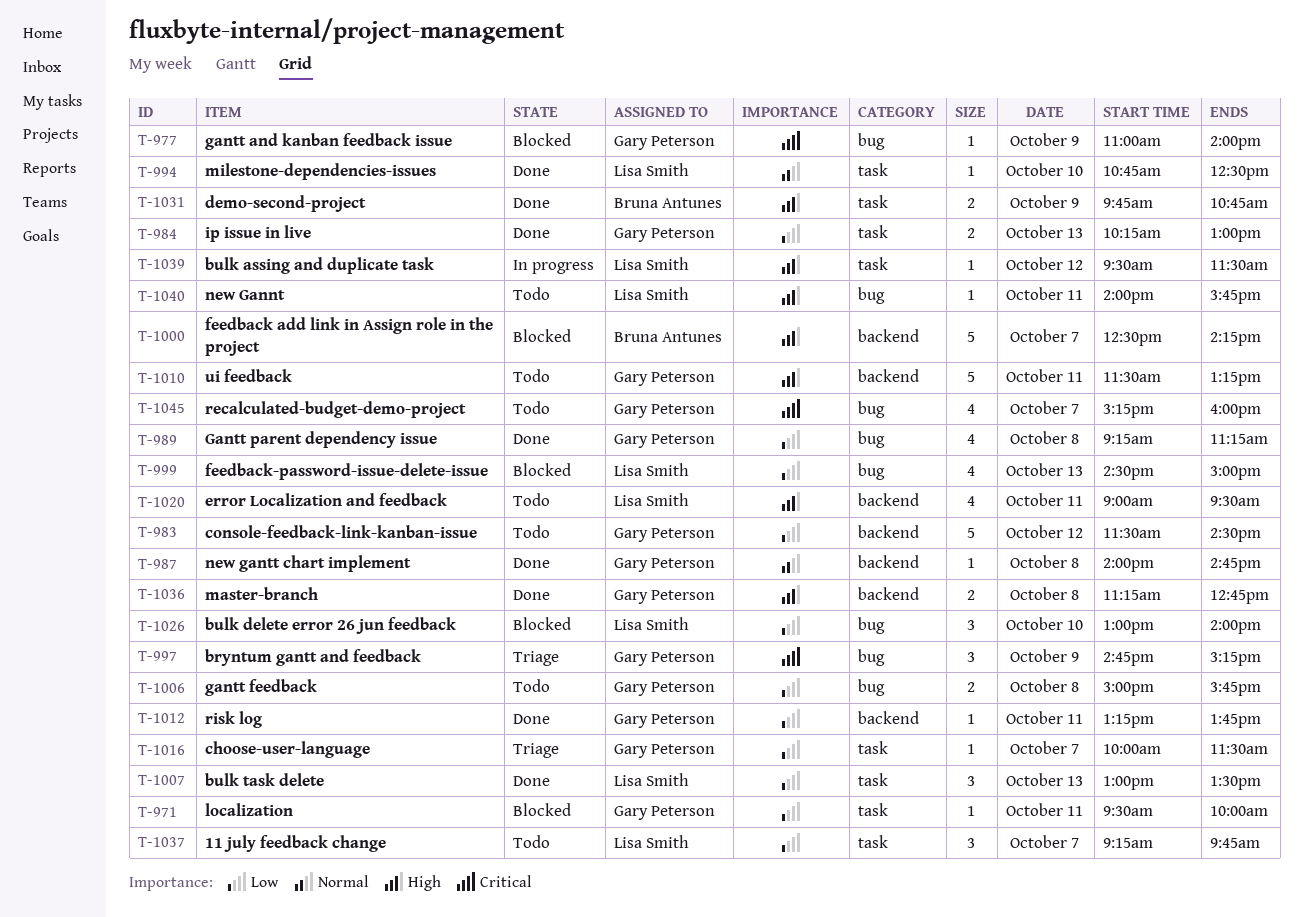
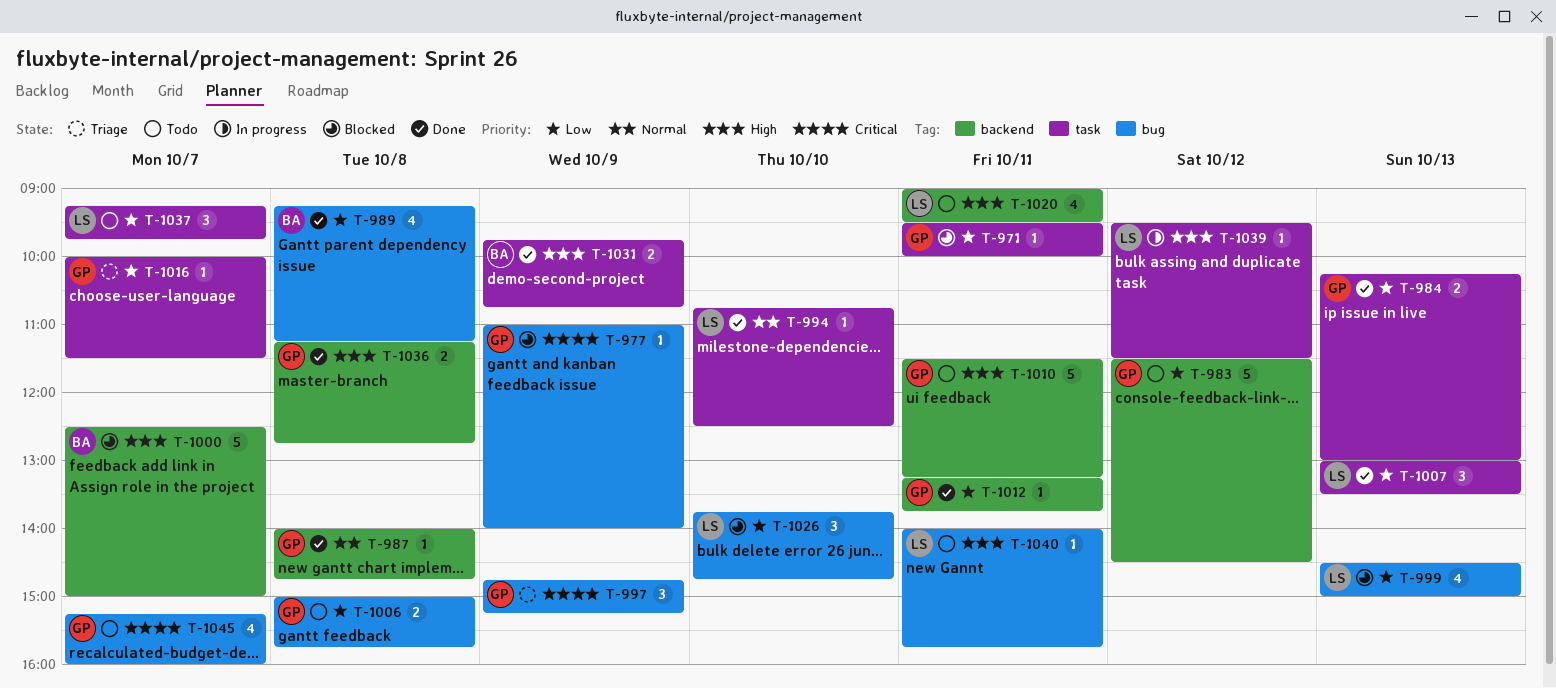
T-989, owner: Gary Peterson -> Bruna Antunes
T-1000, ends: 14:15 -> 15:00
T-1026, begins: 13:00 -> 13:45
T-1026, ends: 14:00 -> 14:45

